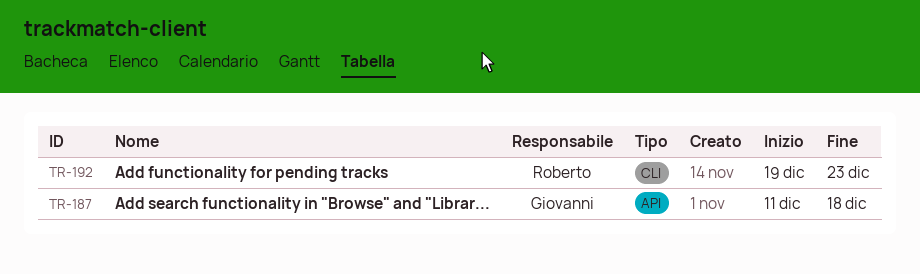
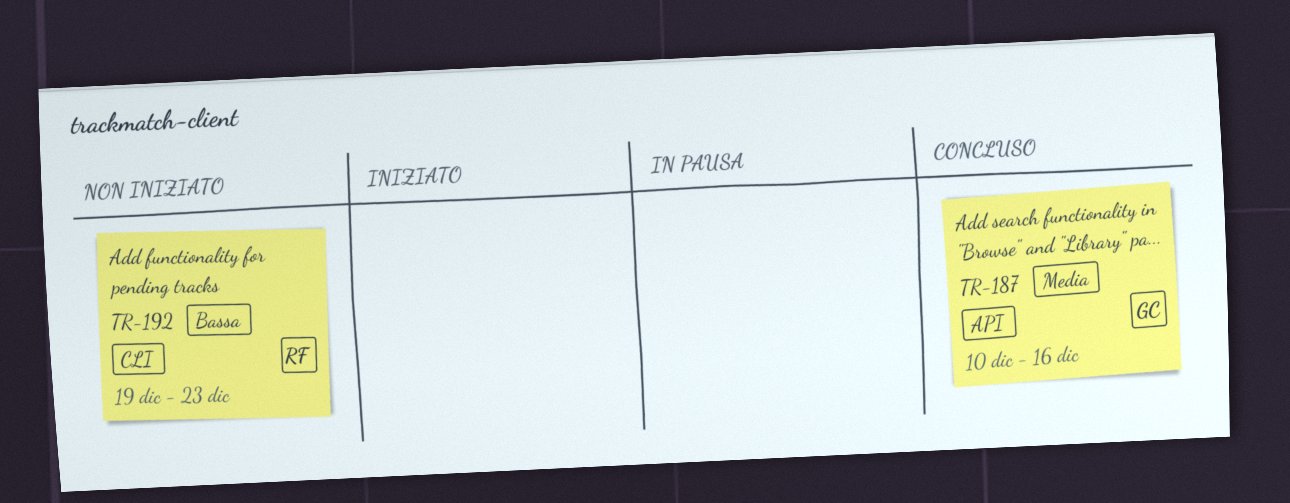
TR-187, start: Dec 11 -> Dec 10
TR-187, due: Dec 18 -> Dec 16

